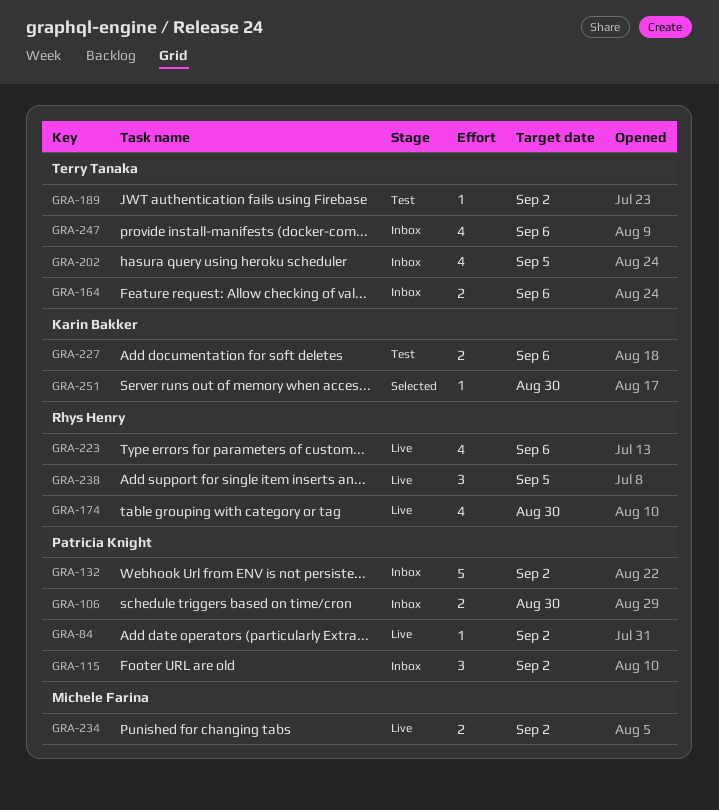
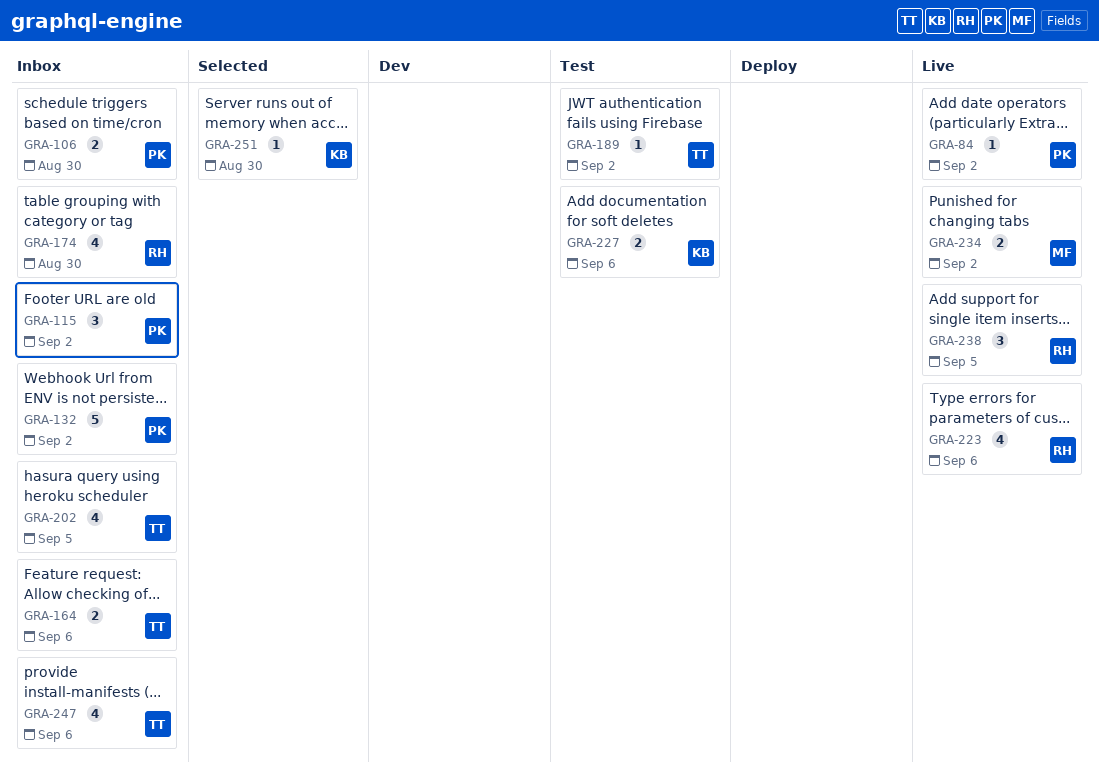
GRA-174, status: Live -> Inbox

